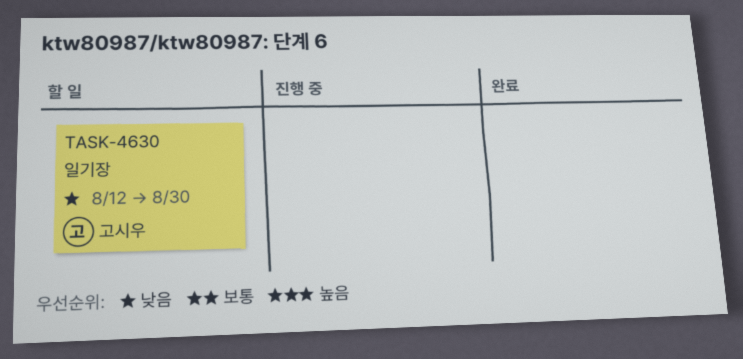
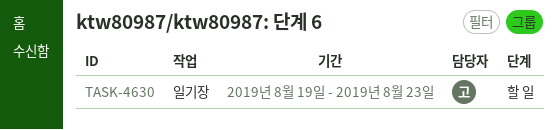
TASK-4630, start: Aug 12 -> Aug 19
TASK-4630, due: Aug 30 -> Aug 23

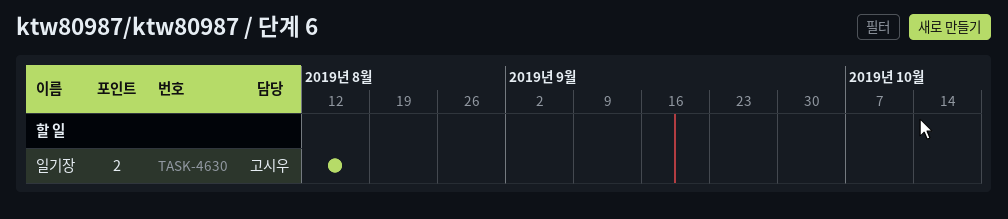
TASK-4630, start: Aug 19 -> Aug 12
TASK-4630, due: Aug 23 -> Aug 16

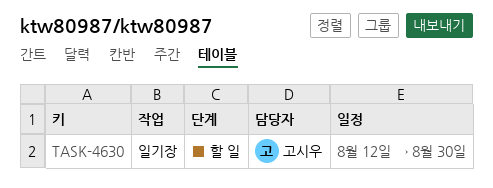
TASK-4630, due: Aug 16 -> Aug 30

